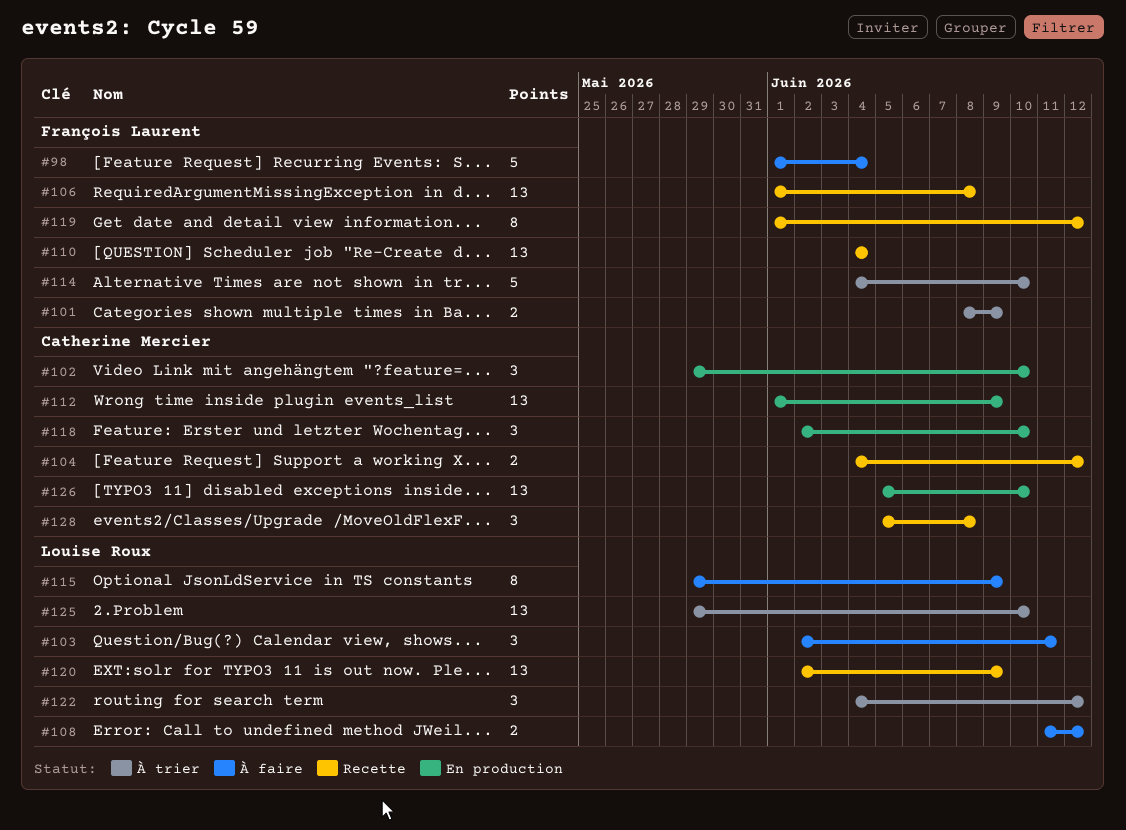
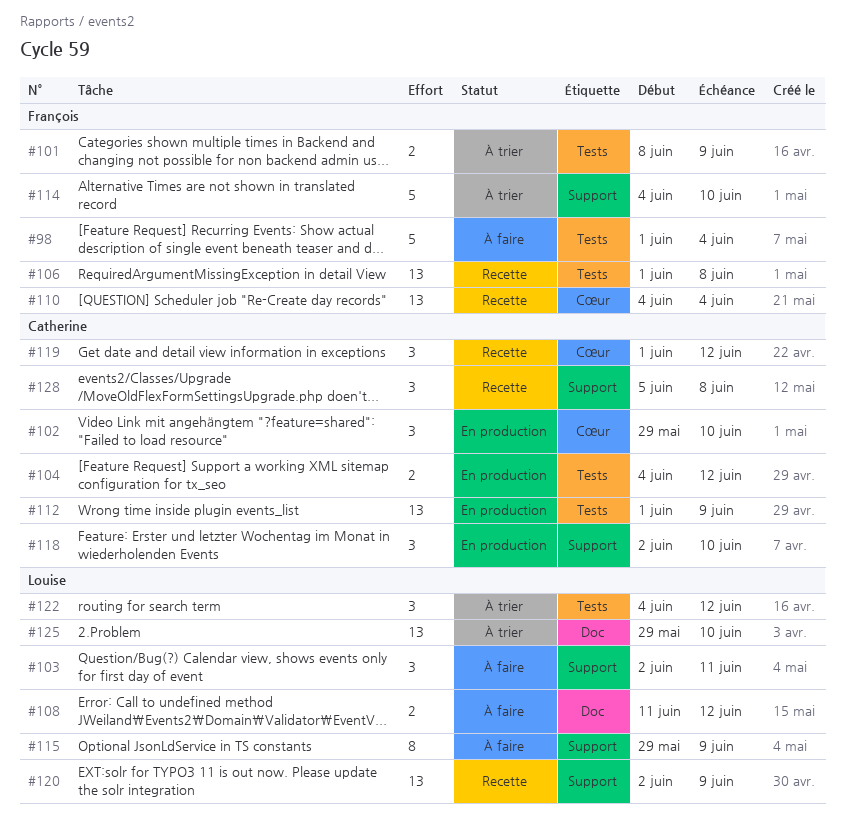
#104, status: Recette -> En production
#119, owner: François Laurent -> Catherine Mercier
#119, estimate: 8 -> 3
#126: present -> none

